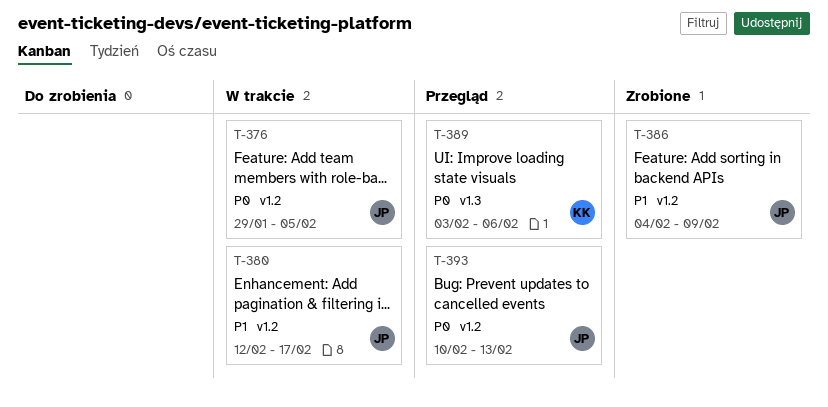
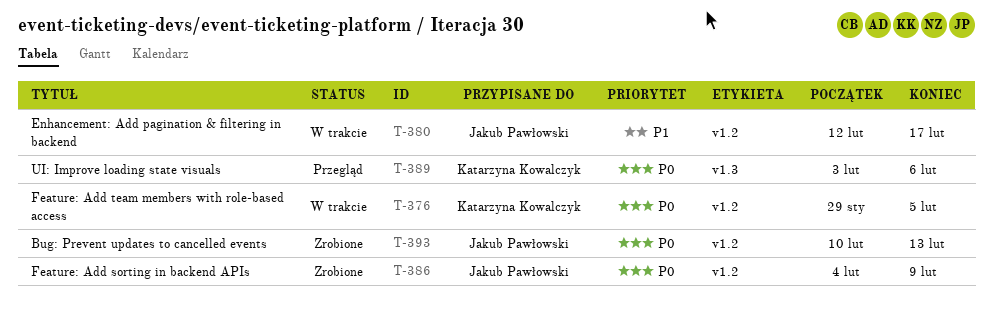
T-376, owner: Jakub Pawłowski -> Katarzyna Kowalczyk
T-386, priority: P1 -> P0
T-393, status: Przegląd -> Zrobione

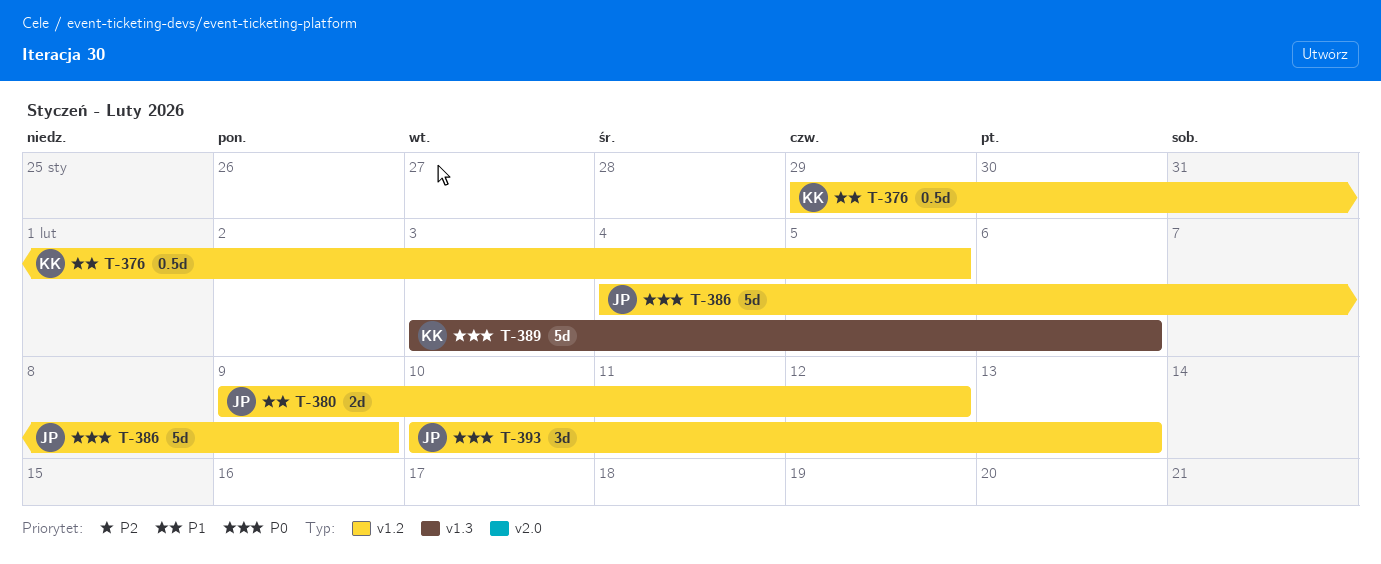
T-376, priority: P0 -> P1
T-380, start: Feb 12 -> Feb 9
T-380, due: Feb 17 -> Feb 12

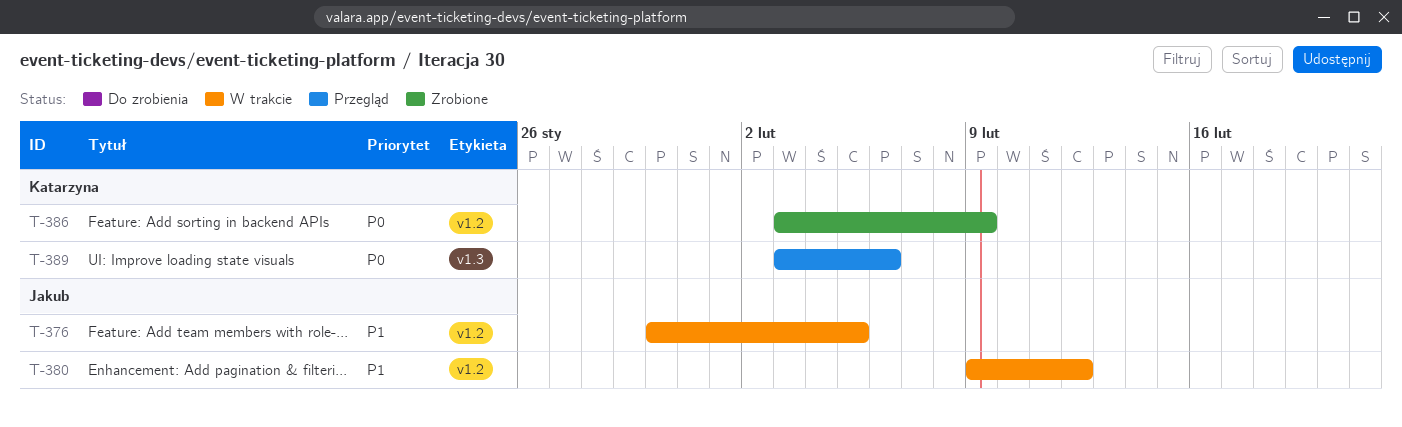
T-376, owner: Katarzyna -> Jakub
T-376, start: Jan 29 -> Jan 30
T-386, owner: Jakub -> Katarzyna
T-386, start: Feb 4 -> Feb 3
T-393: present -> none

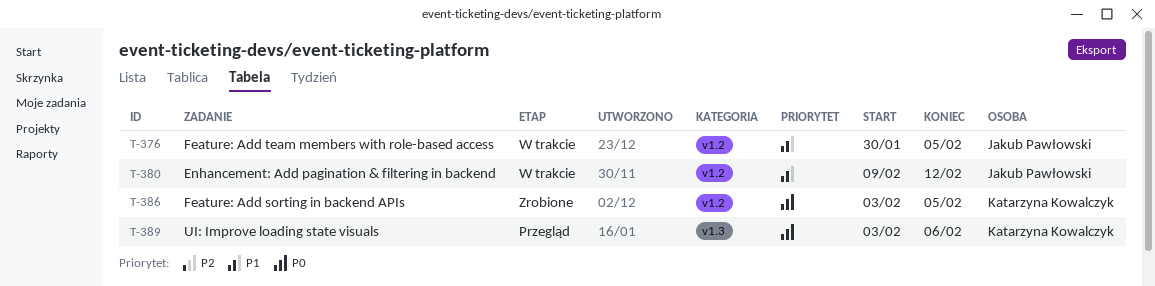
T-386, due: Feb 9 -> Feb 5

